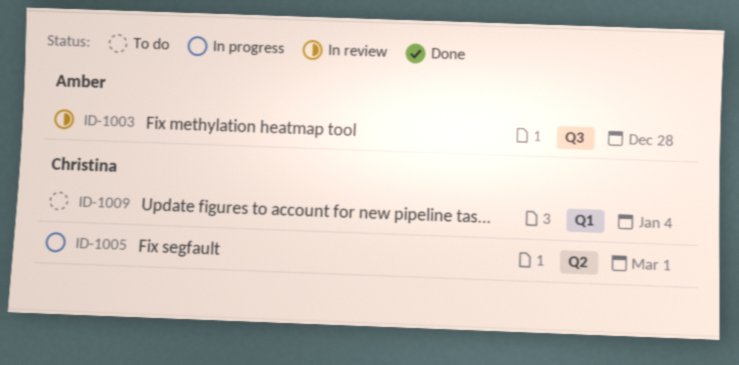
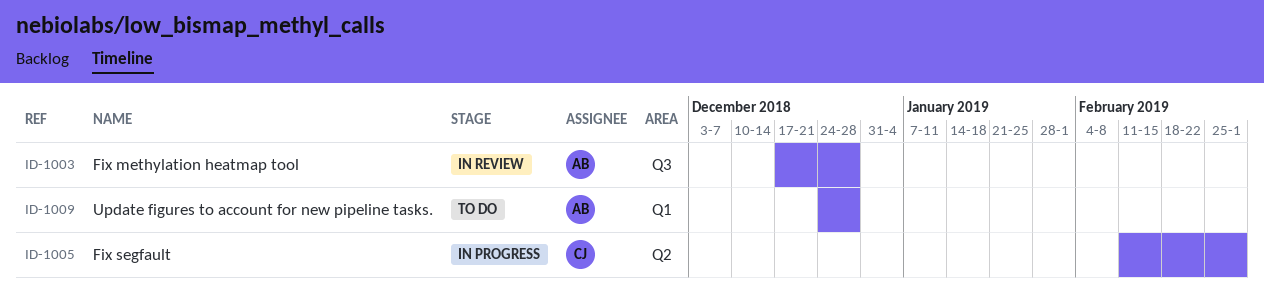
ID-1009, owner: Christina -> Amber
ID-1009, due: Jan 4 -> Dec 28

